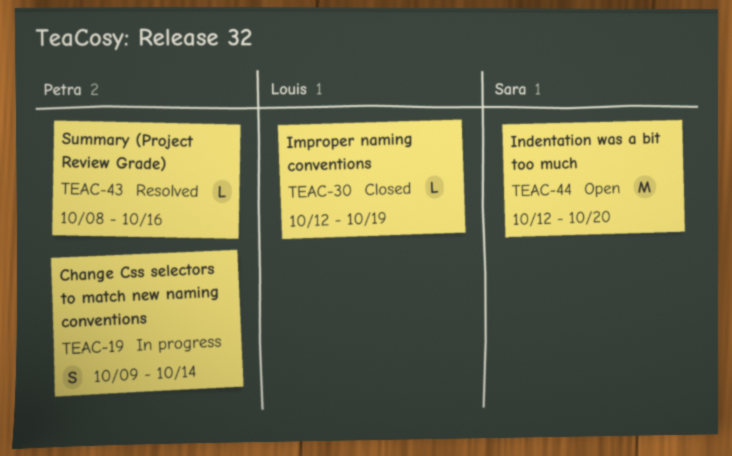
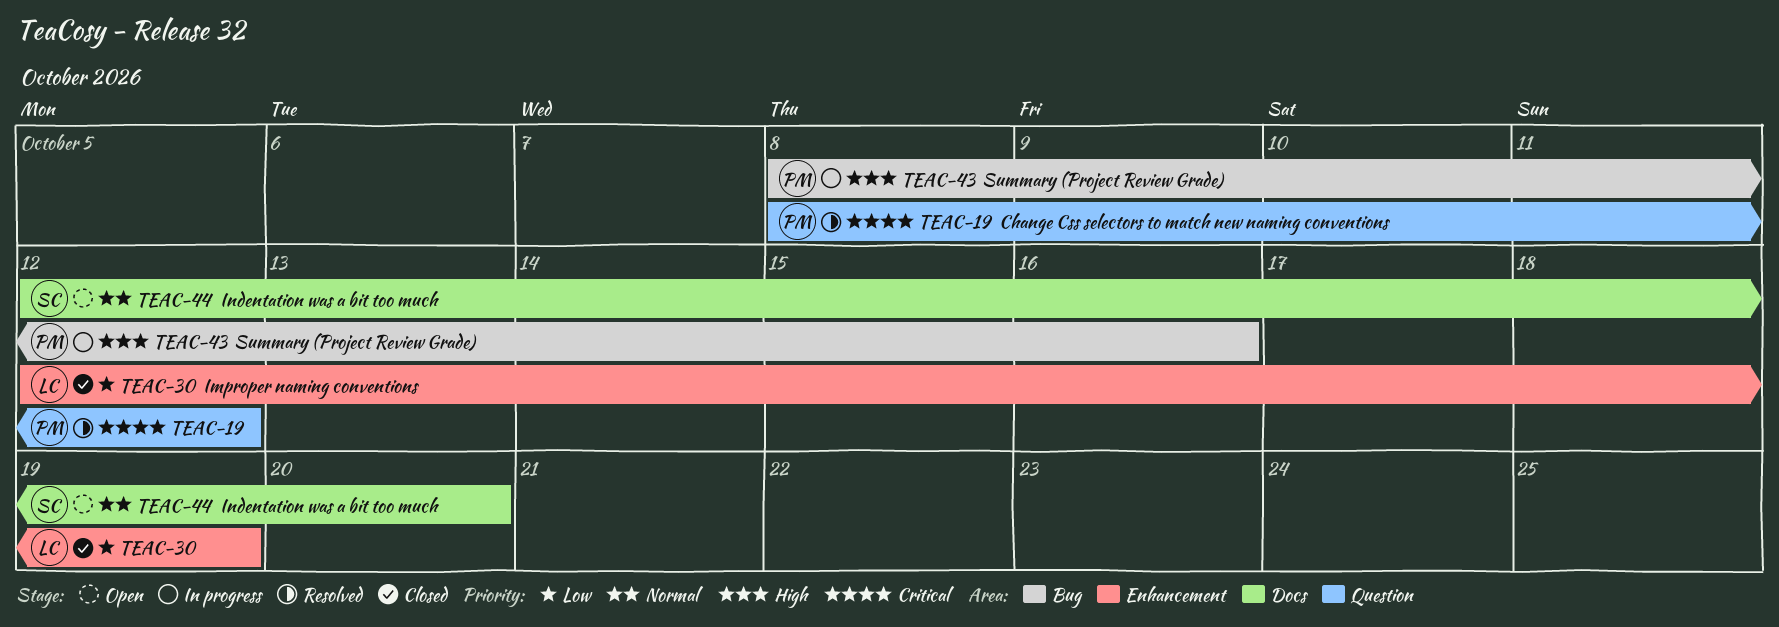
TEAC-19, status: In progress -> Resolved
TEAC-19, start: Oct 9 -> Oct 8
TEAC-19, due: Oct 14 -> Oct 12
TEAC-43, status: Resolved -> In progress

